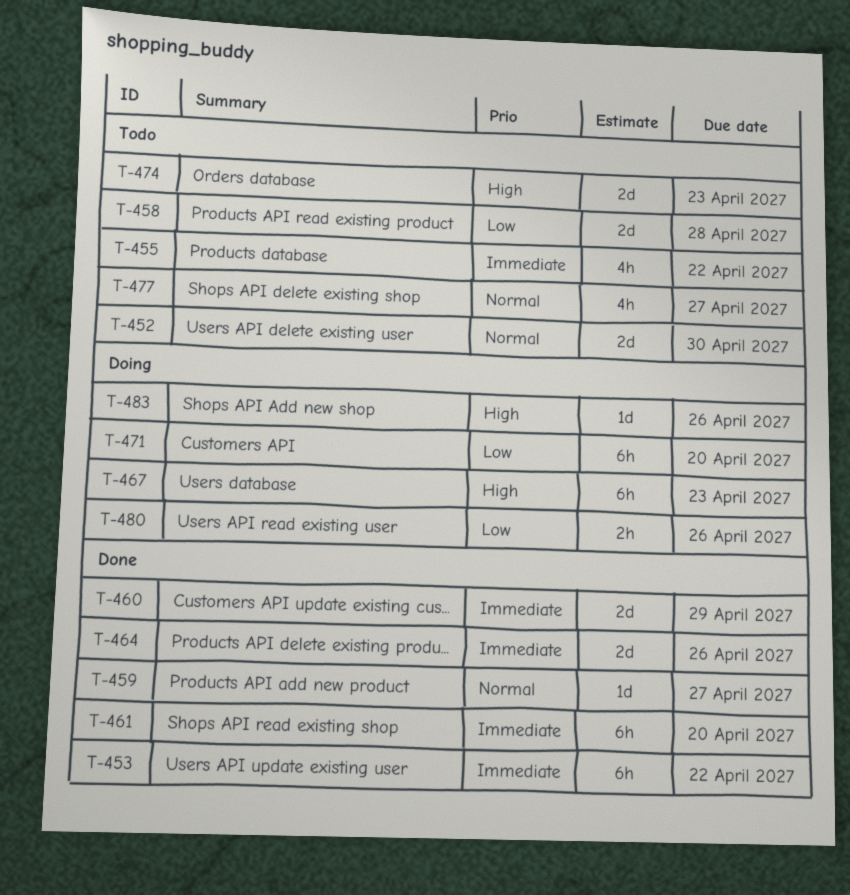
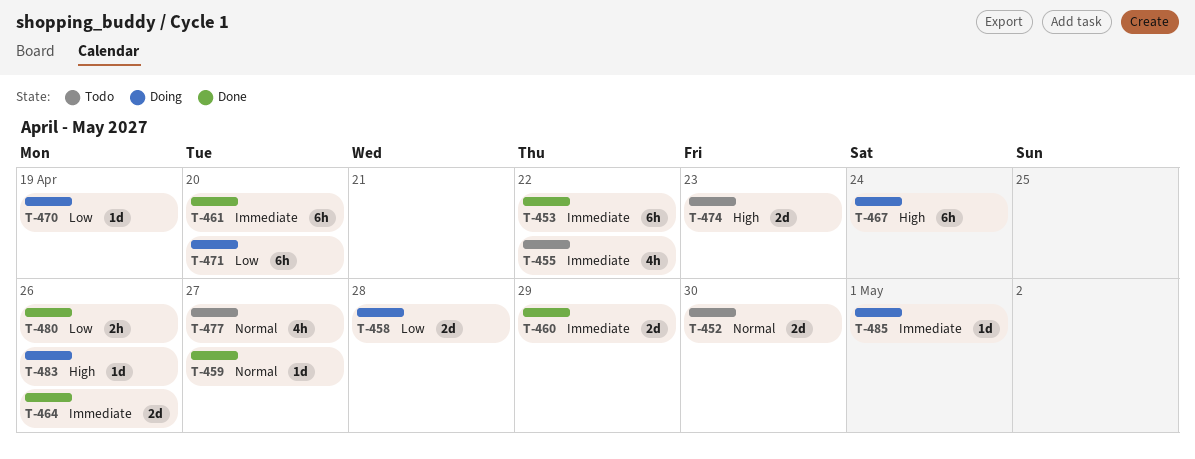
T-458, status: Todo -> Doing
T-467, due: Apr 23 -> Apr 24
T-470: none -> present
T-480, status: Doing -> Done
T-485: none -> present

